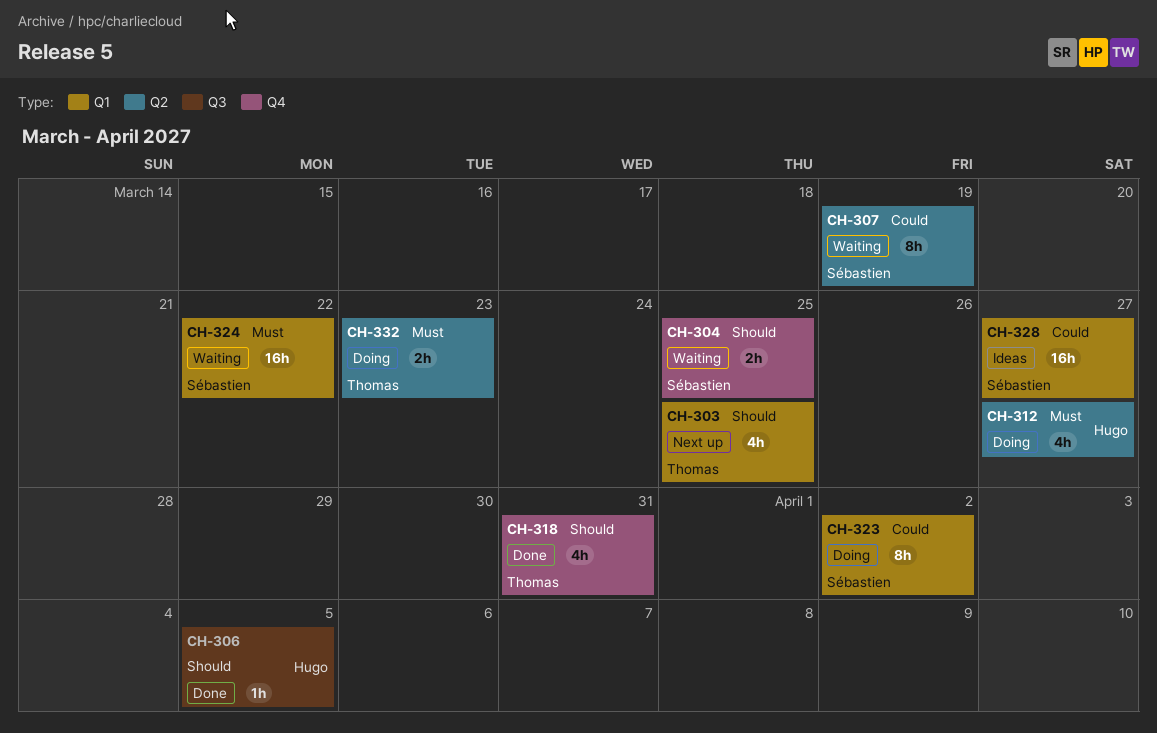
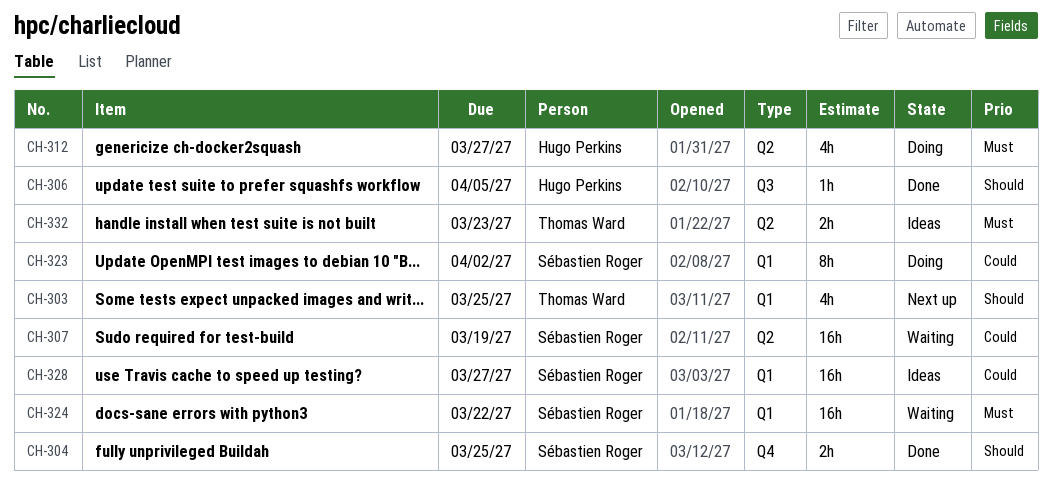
CH-304, status: Waiting -> Done
CH-307, estimate: 8h -> 16h
CH-318: present -> none
CH-332, status: Doing -> Ideas

